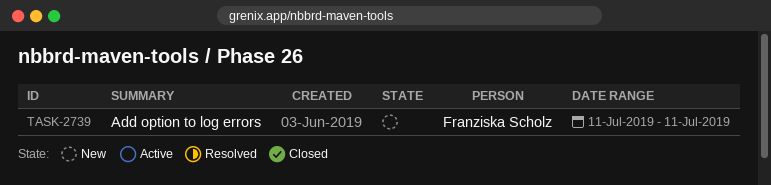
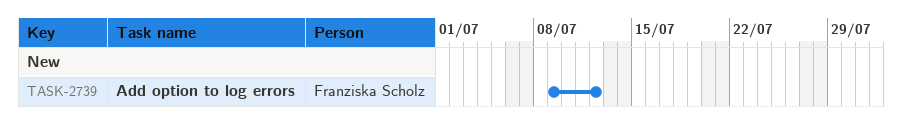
TASK-2739, start: Jul 11 -> Jul 9
TASK-2739, due: Jul 11 -> Jul 12

